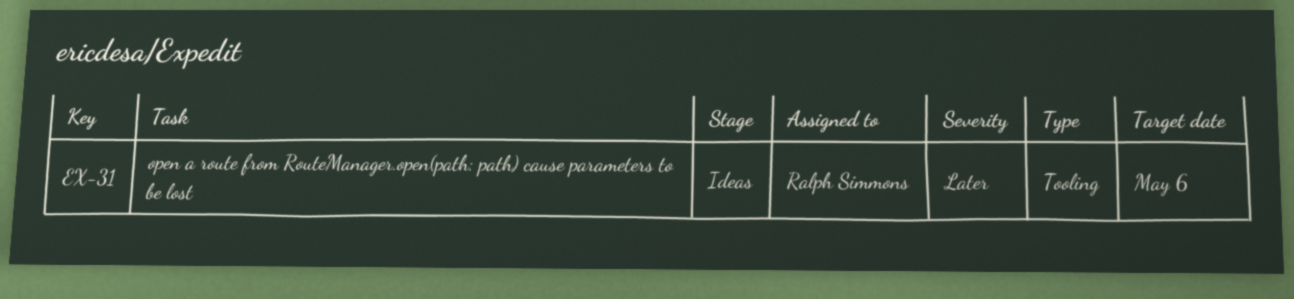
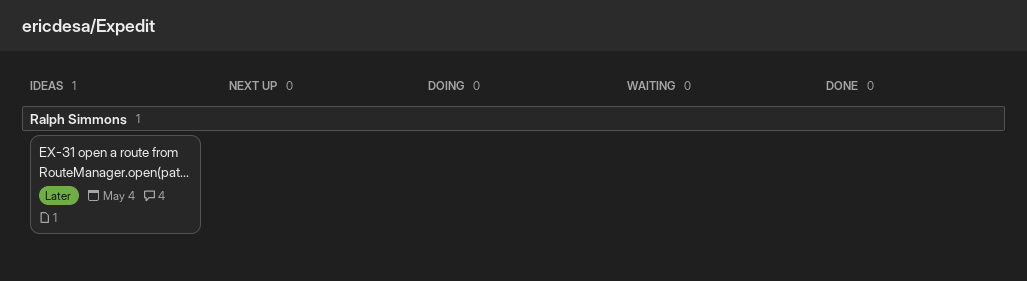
EX-31, due: May 6 -> May 4

